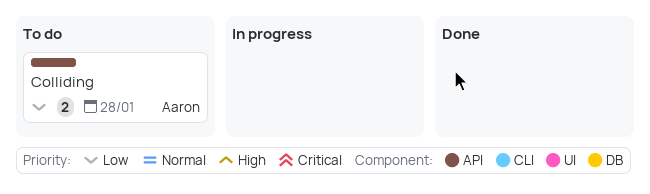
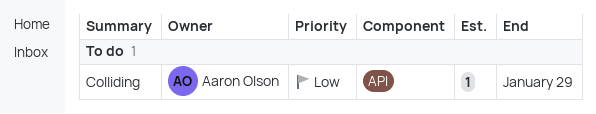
Colliding, estimate: 2 -> 1
Colliding, due: Jan 28 -> Jan 29

